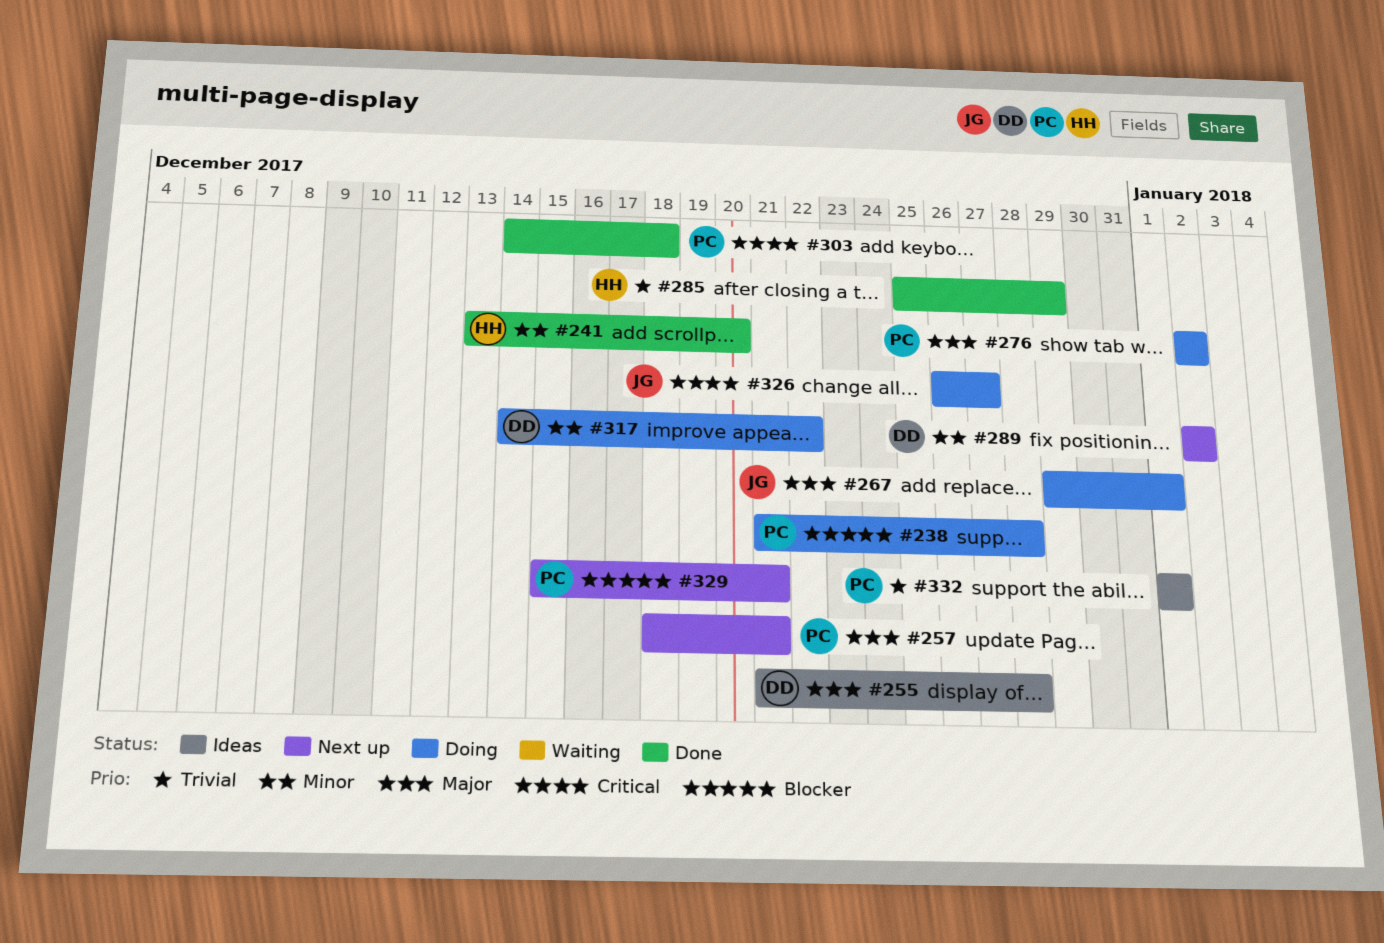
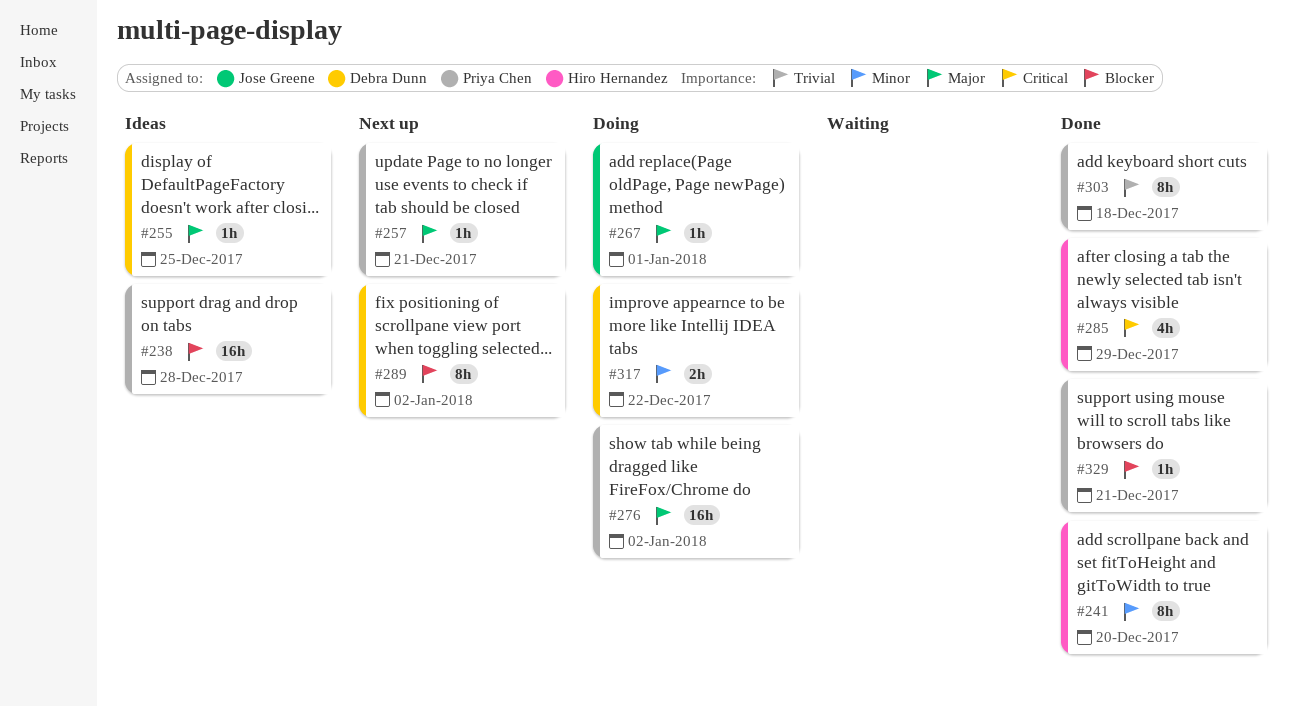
#238, status: Doing -> Ideas
#255, due: Dec 28 -> Dec 25
#285, priority: Trivial -> Critical
#289, priority: Minor -> Blocker
#303, priority: Critical -> Trivial
#326: present -> none
#329, status: Next up -> Done
#332: present -> none

